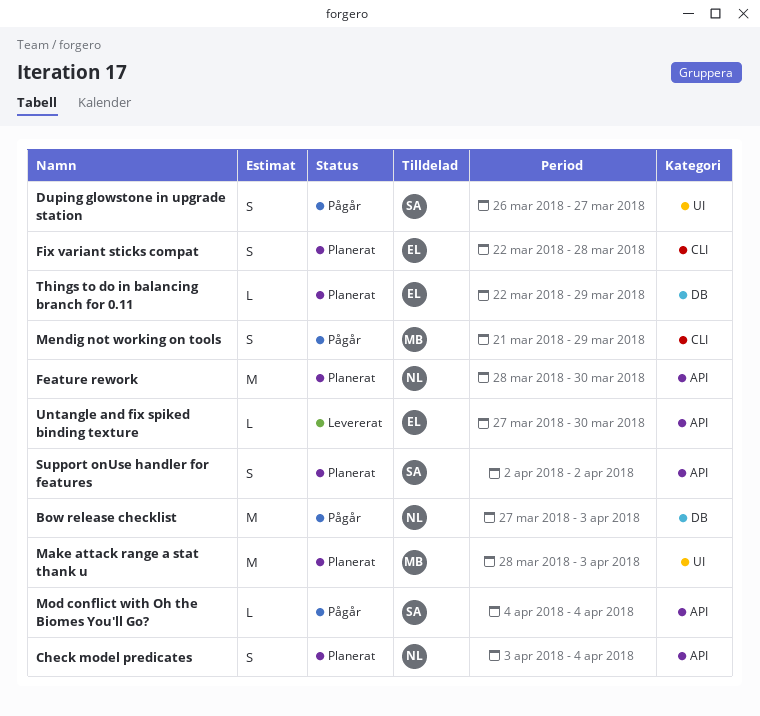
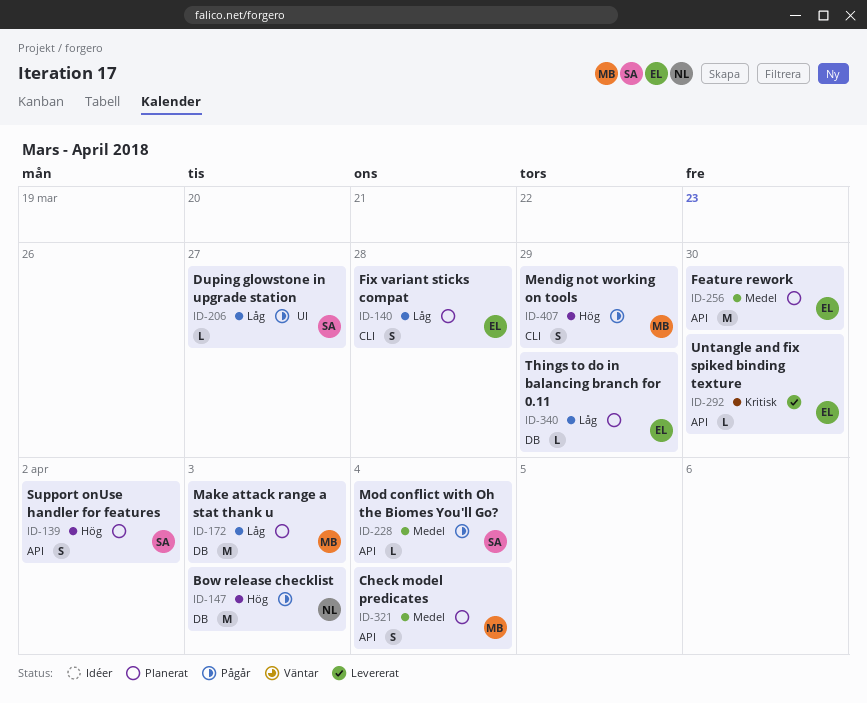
Check model predicates, owner: NL -> MB
Duping glowstone in upgrade station, estimate: S -> L
Feature rework, owner: NL -> EL
Make attack range a stat thank u, label: UI -> DB

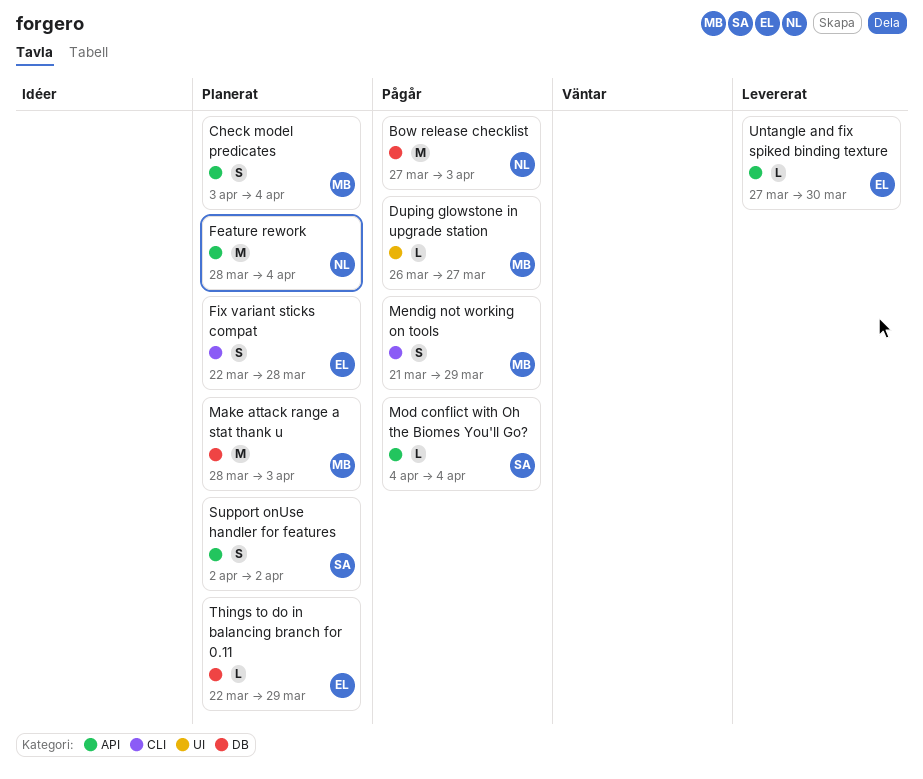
Duping glowstone in upgrade station, owner: SA -> MB
Feature rework, owner: EL -> NL
Feature rework, due: Mar 30 -> Apr 4

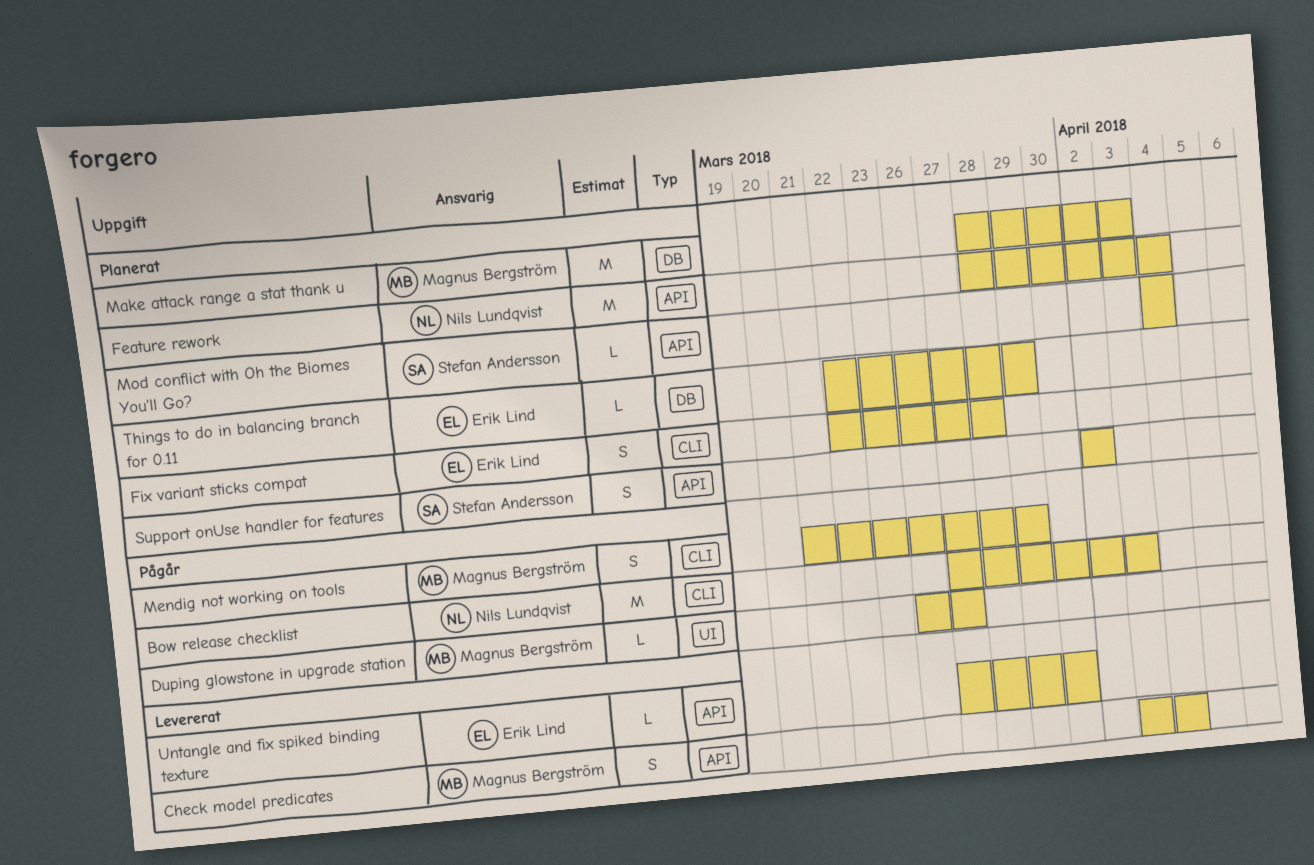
Bow release checklist, label: DB -> CLI
Check model predicates, status: Planerat -> Levererat
Mod conflict with Oh the Biomes You'll Go?, status: Pågår -> Planerat

